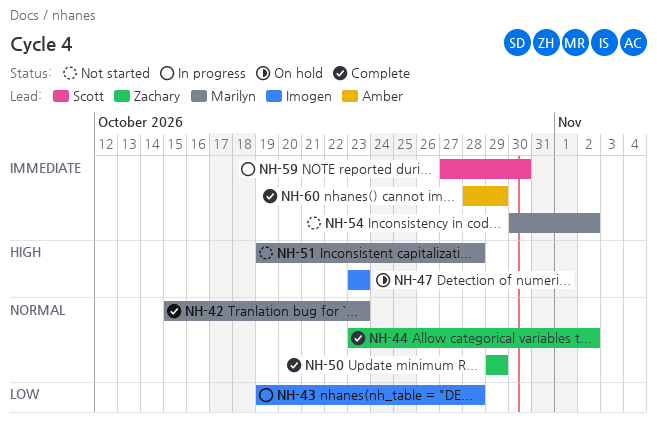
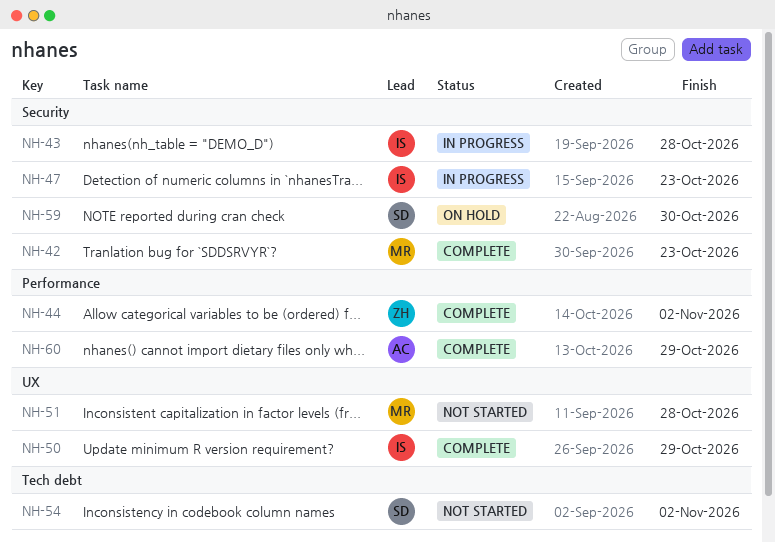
NH-47, status: On hold -> In progress
NH-50, owner: Zachary -> Imogen
NH-54, owner: Marilyn -> Scott
NH-59, status: In progress -> On hold

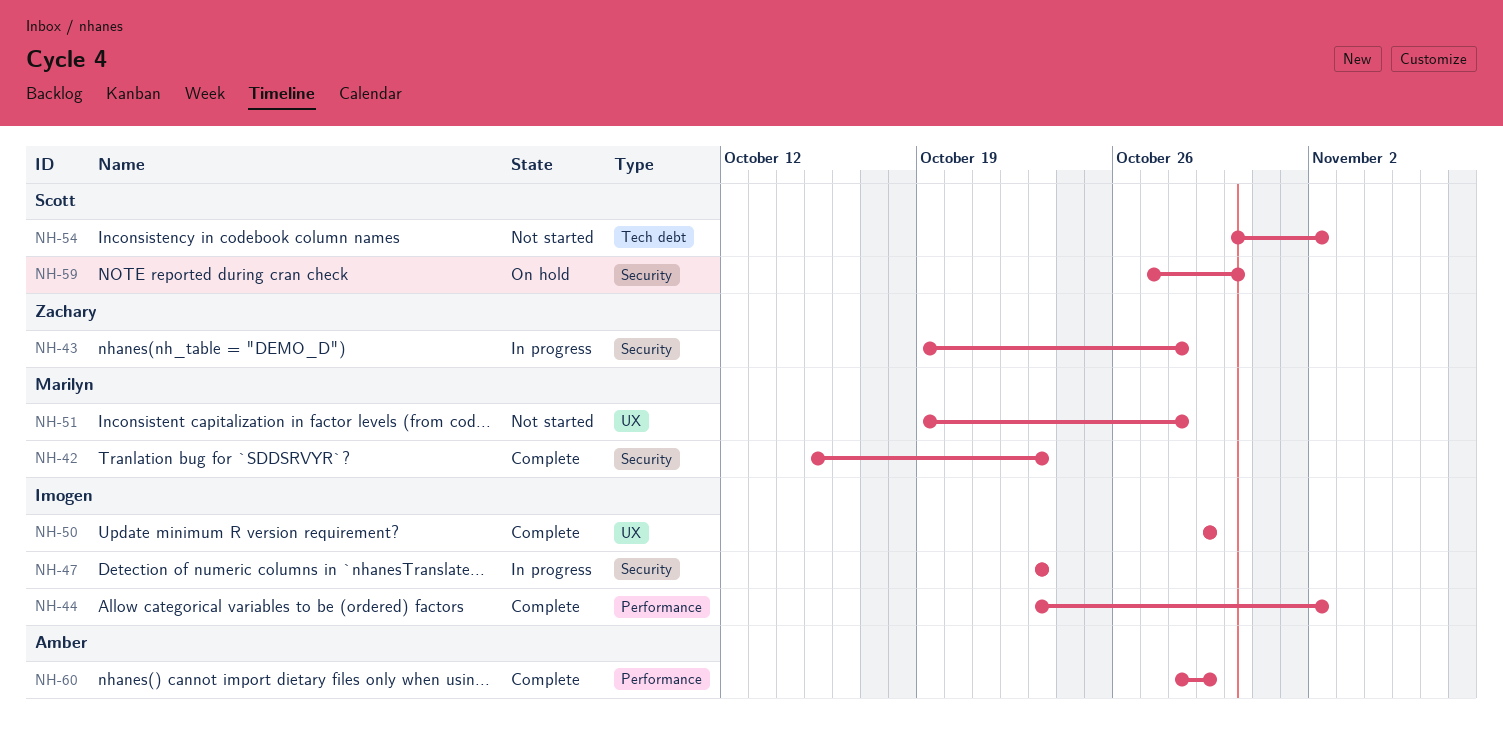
NH-43, owner: Imogen -> Zachary
NH-44, owner: Zachary -> Imogen

